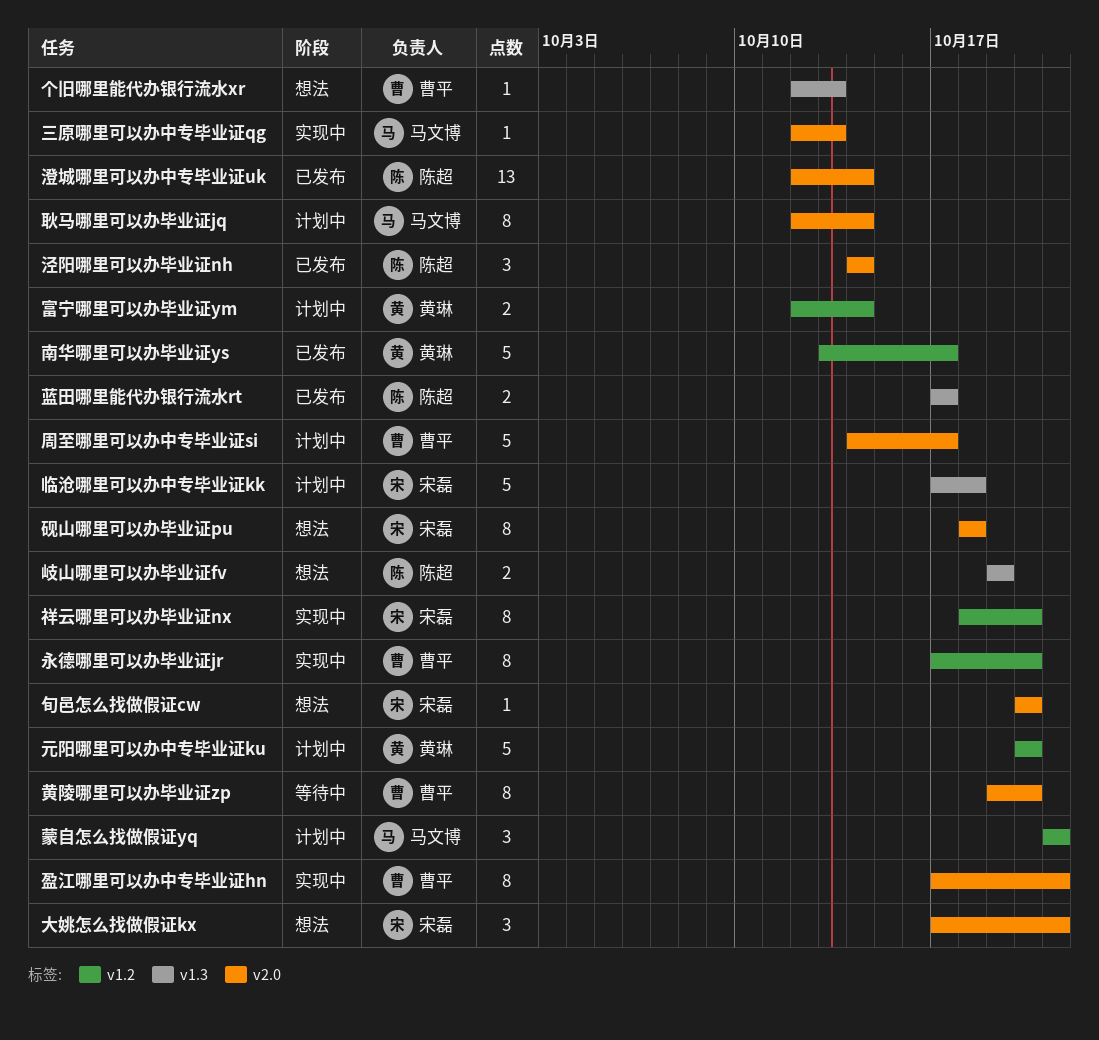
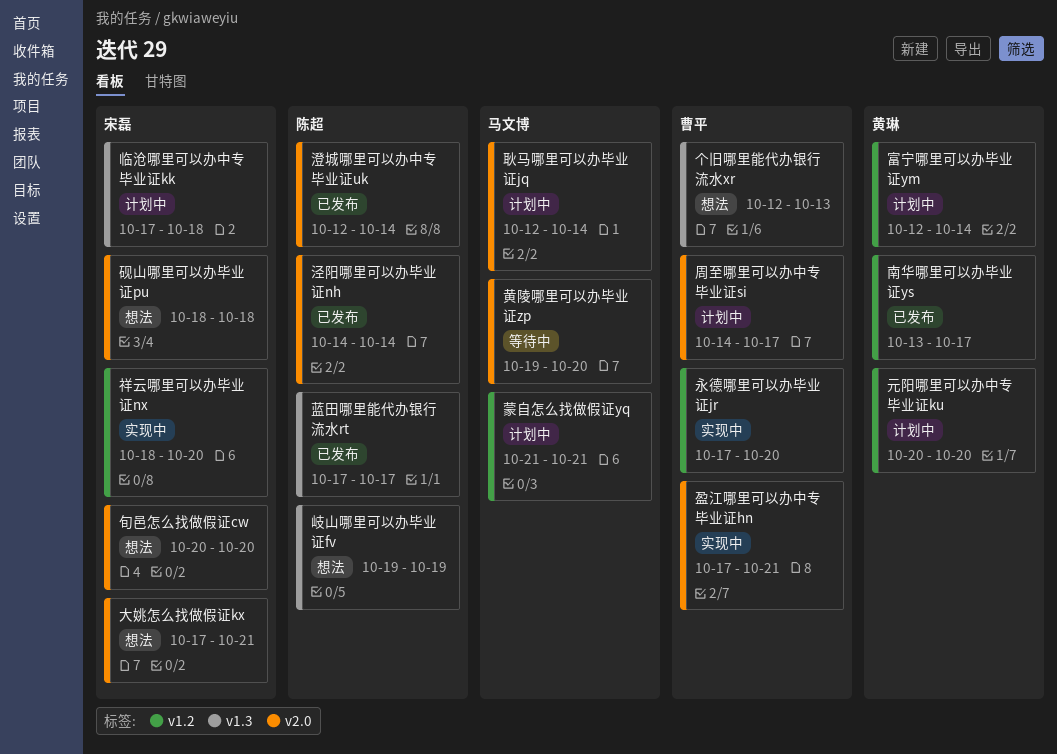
三原哪里可以办中专毕业证qg: present -> none
黄陵哪里可以办毕业证zp, owner: 曹平 -> 马文博

